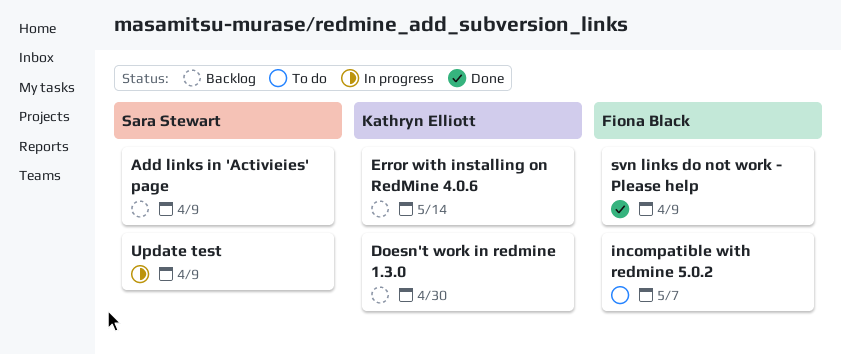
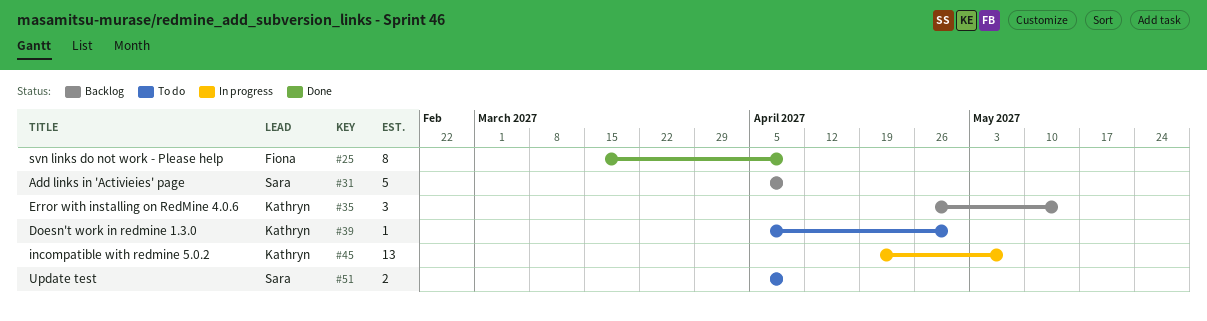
Doesn't work in redmine 1.3.0, status: Backlog -> To do
incompatible with redmine 5.0.2, status: To do -> In progress
incompatible with redmine 5.0.2, owner: Fiona Black -> Kathryn Elliott
Update test, status: In progress -> To do

